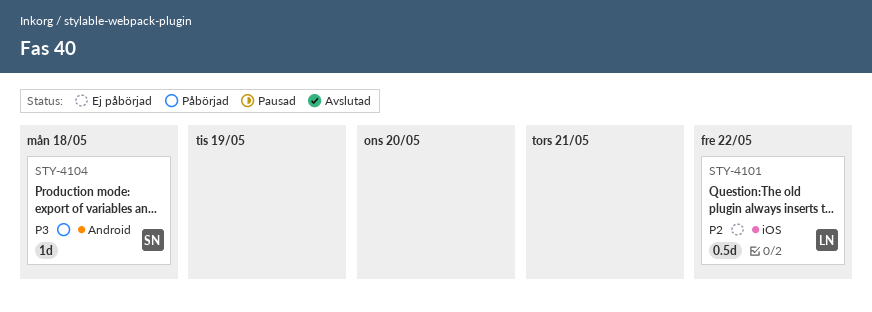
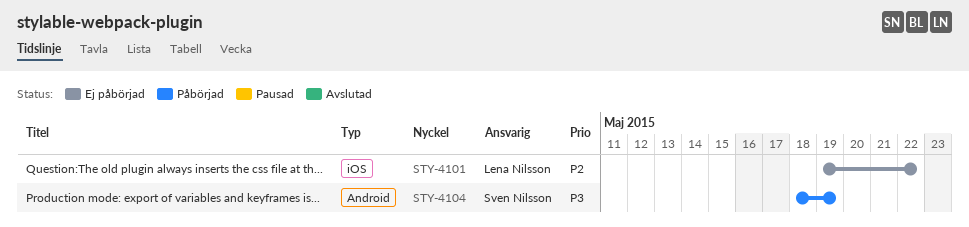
STY-4104, due: May 18 -> May 19

